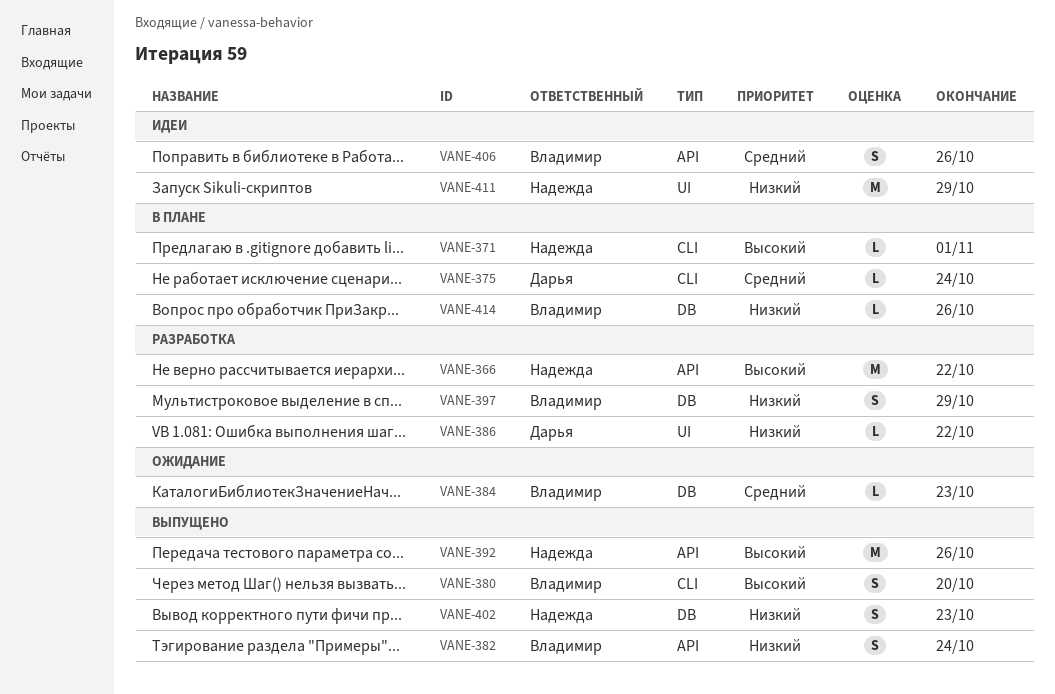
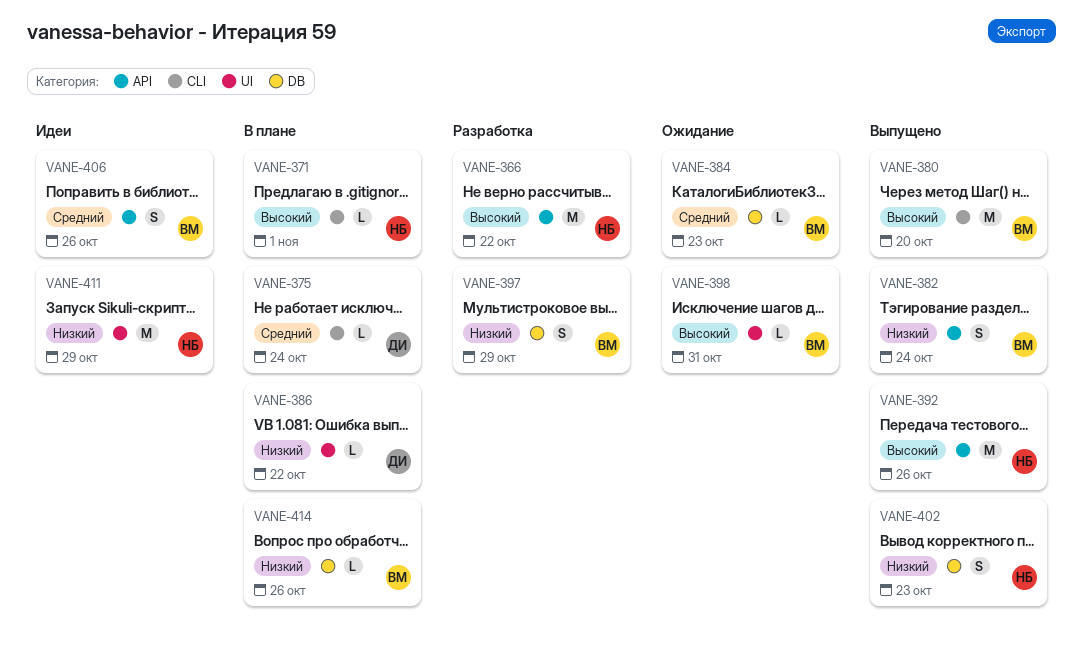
VANE-380, estimate: S -> M
VANE-386, status: Разработка -> В плане
VANE-398: none -> present

